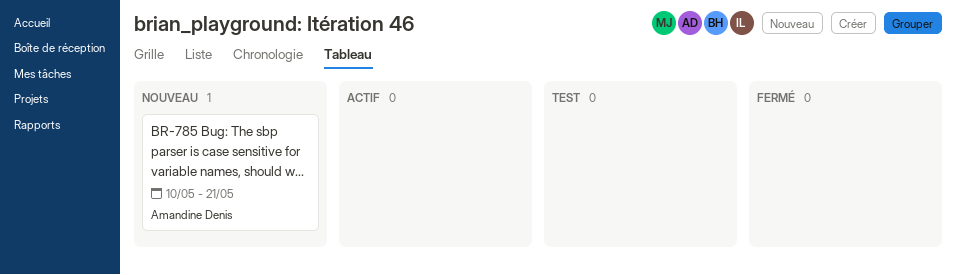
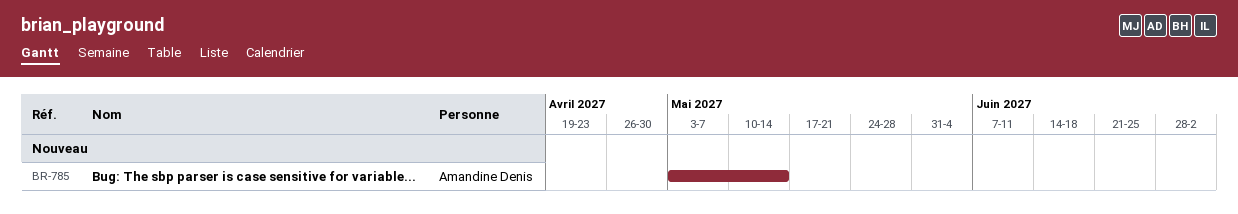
BR-785, start: May 10 -> May 3
BR-785, due: May 21 -> May 14

